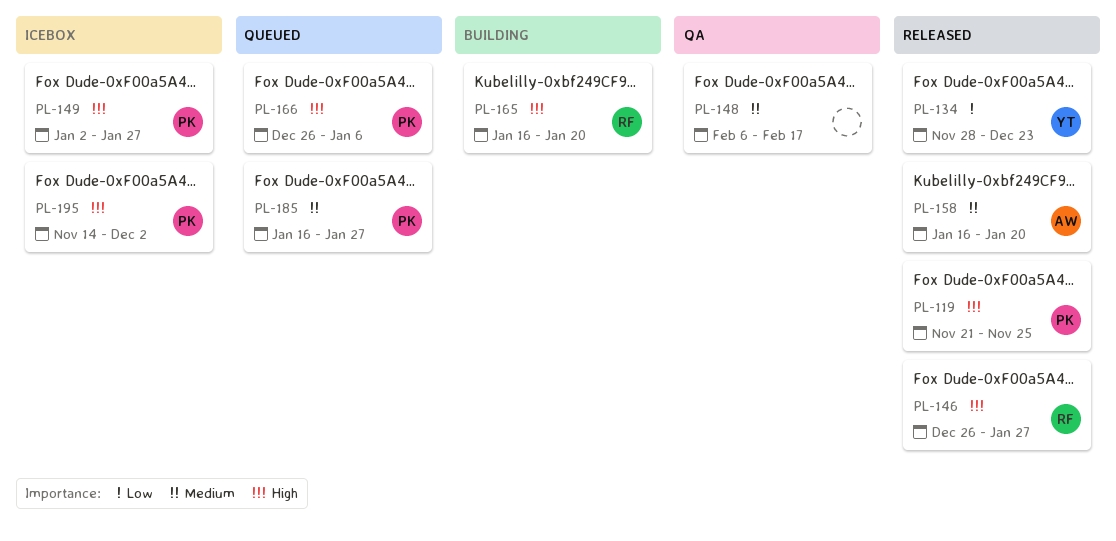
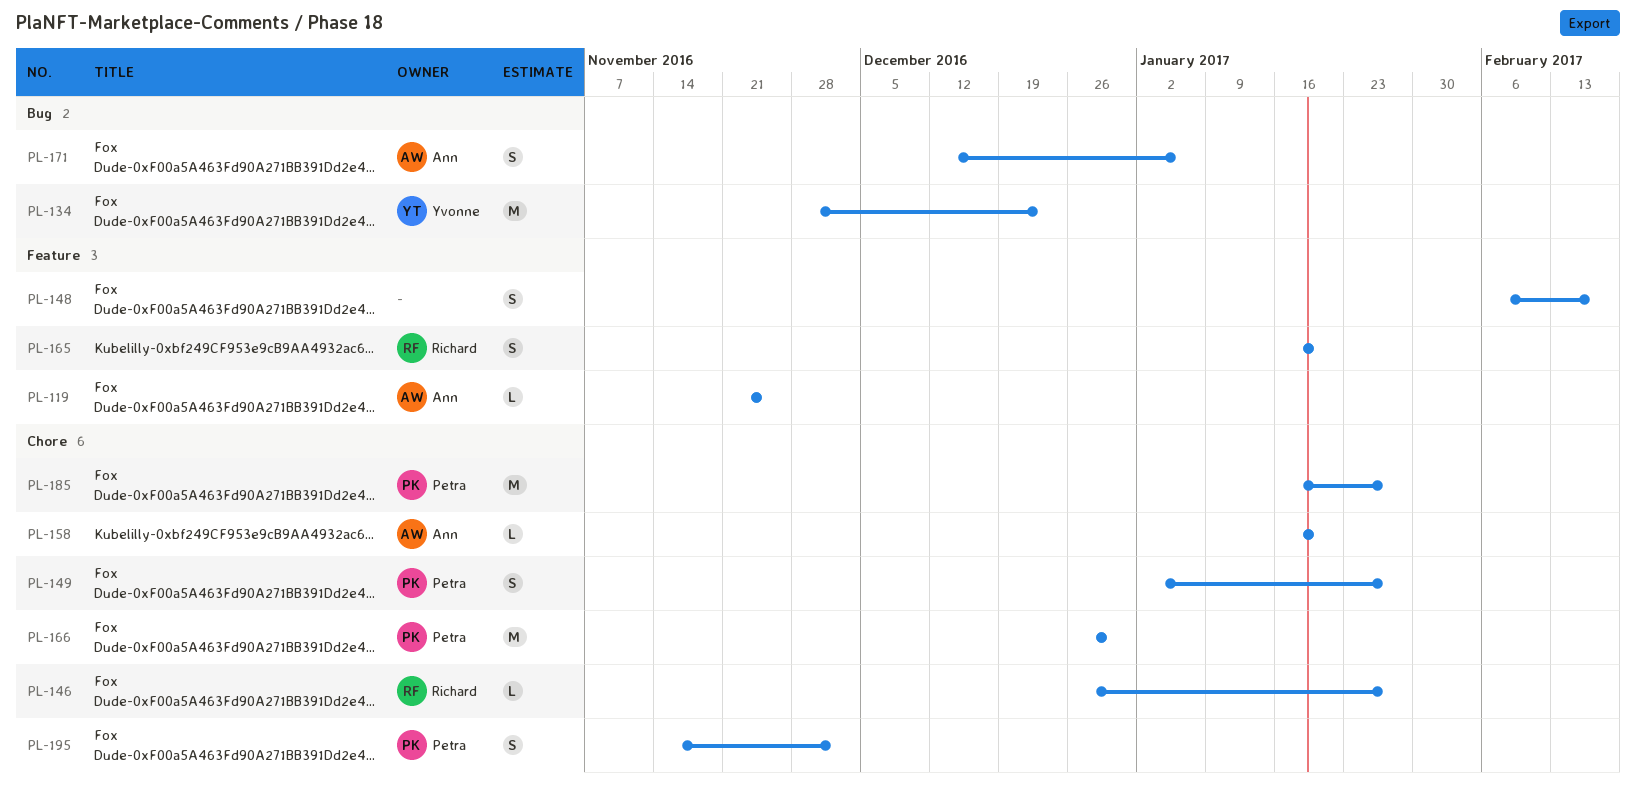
PL-119, owner: Petra -> Ann
PL-166, due: Jan 6 -> Dec 30
PL-171: none -> present

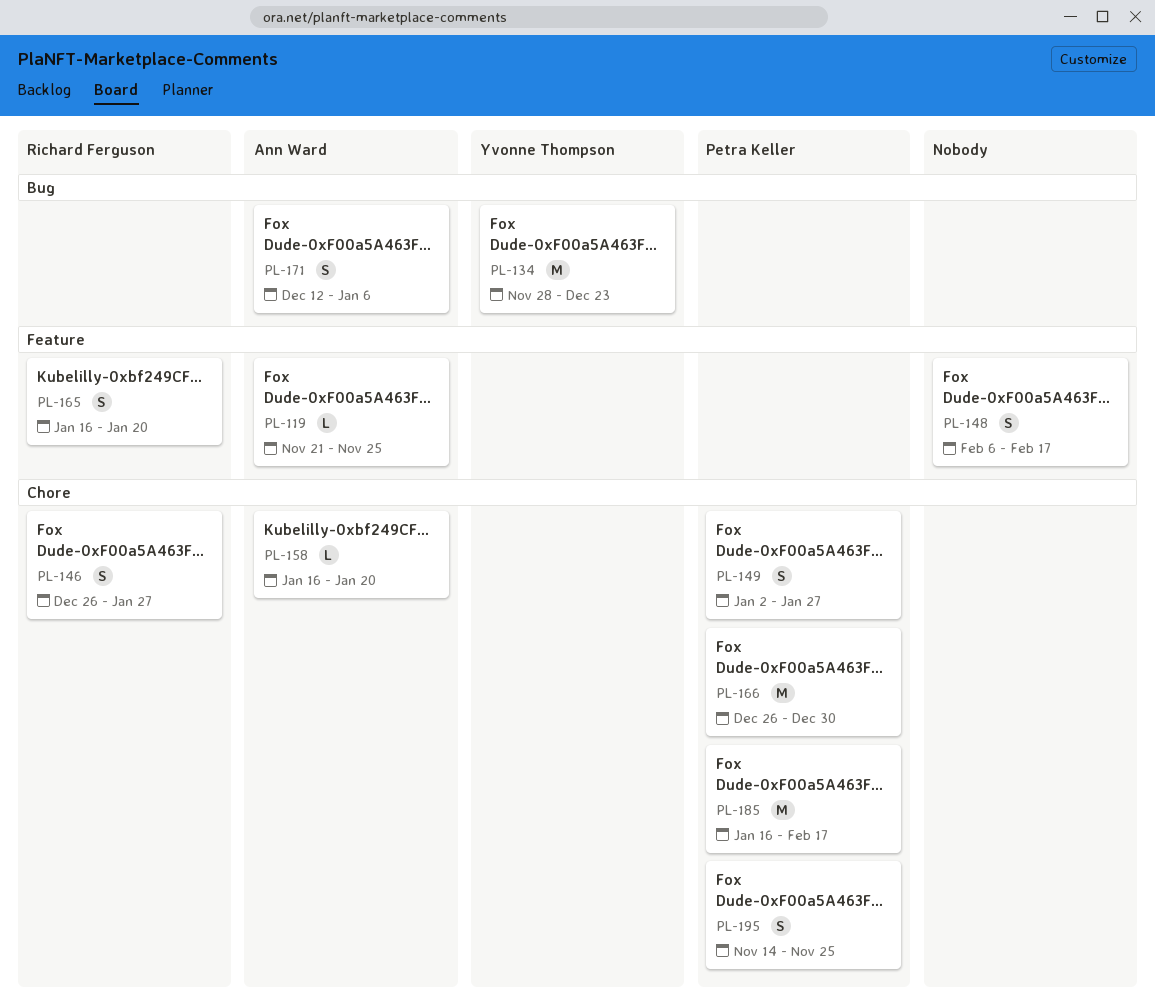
PL-146, estimate: L -> S
PL-185, due: Jan 27 -> Feb 17
PL-195, due: Dec 2 -> Nov 25

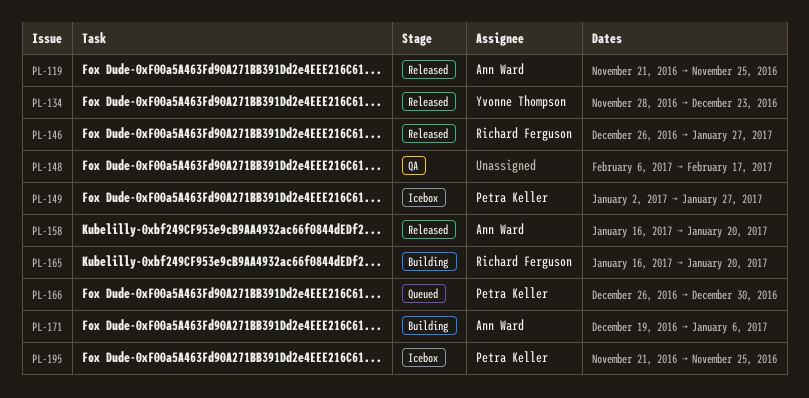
PL-171, start: Dec 12 -> Dec 19
PL-185: present -> none
PL-195, start: Nov 14 -> Nov 21

